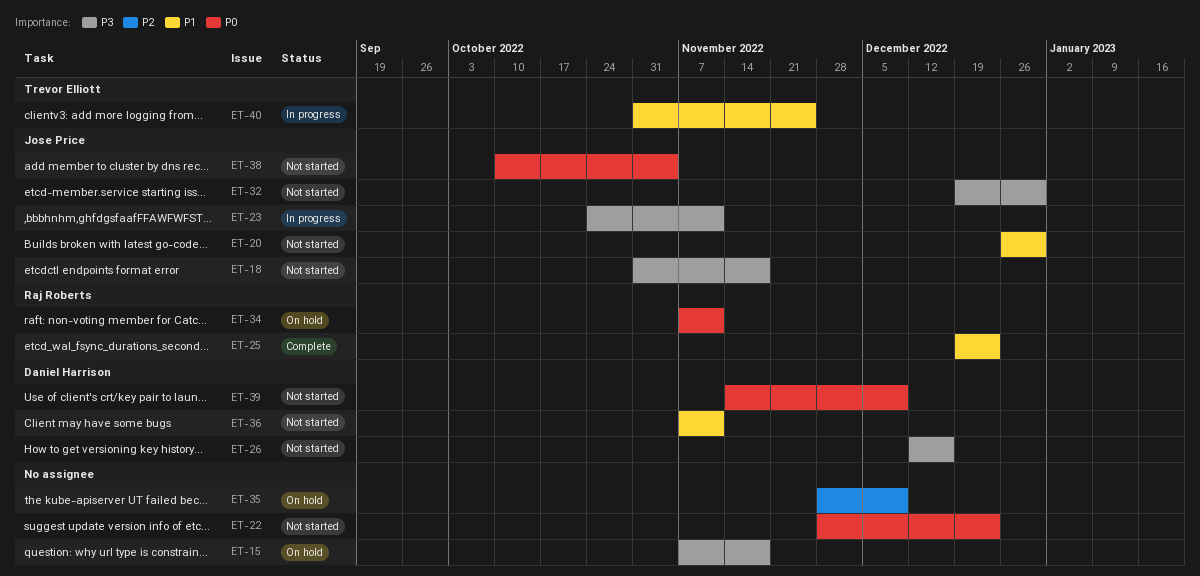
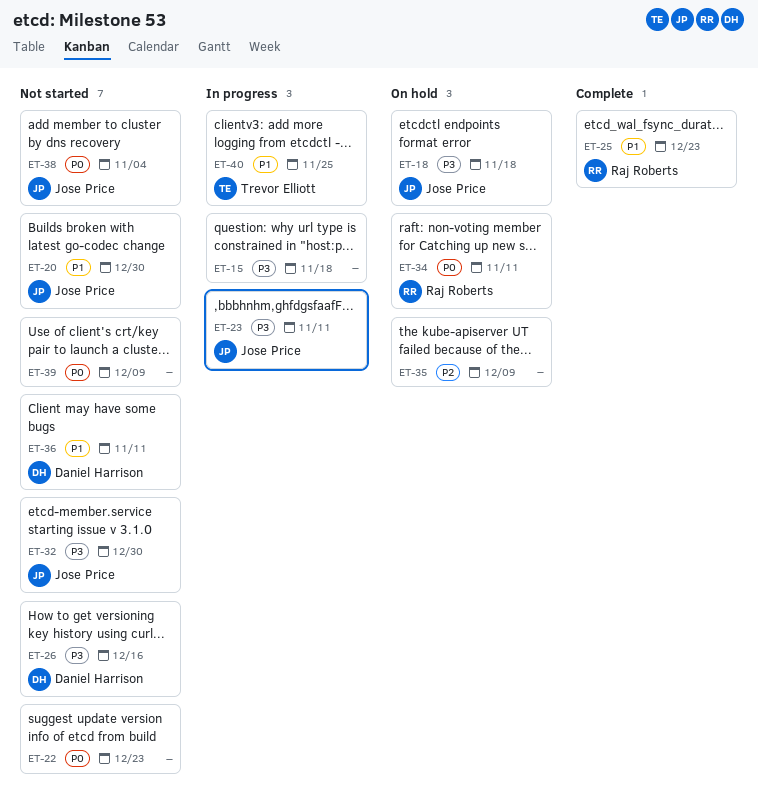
ET-15, status: On hold -> In progress
ET-18, status: Not started -> On hold
ET-39, owner: Daniel Harrison -> none

